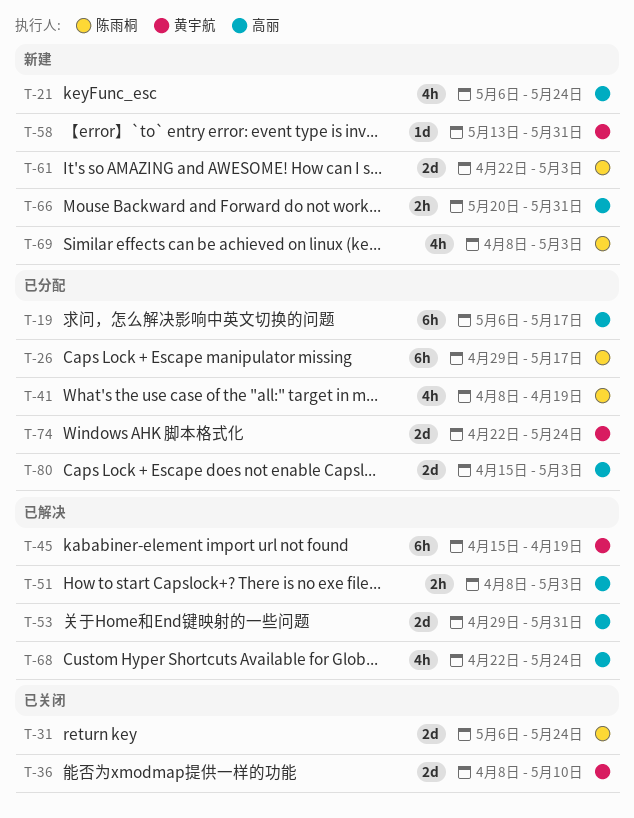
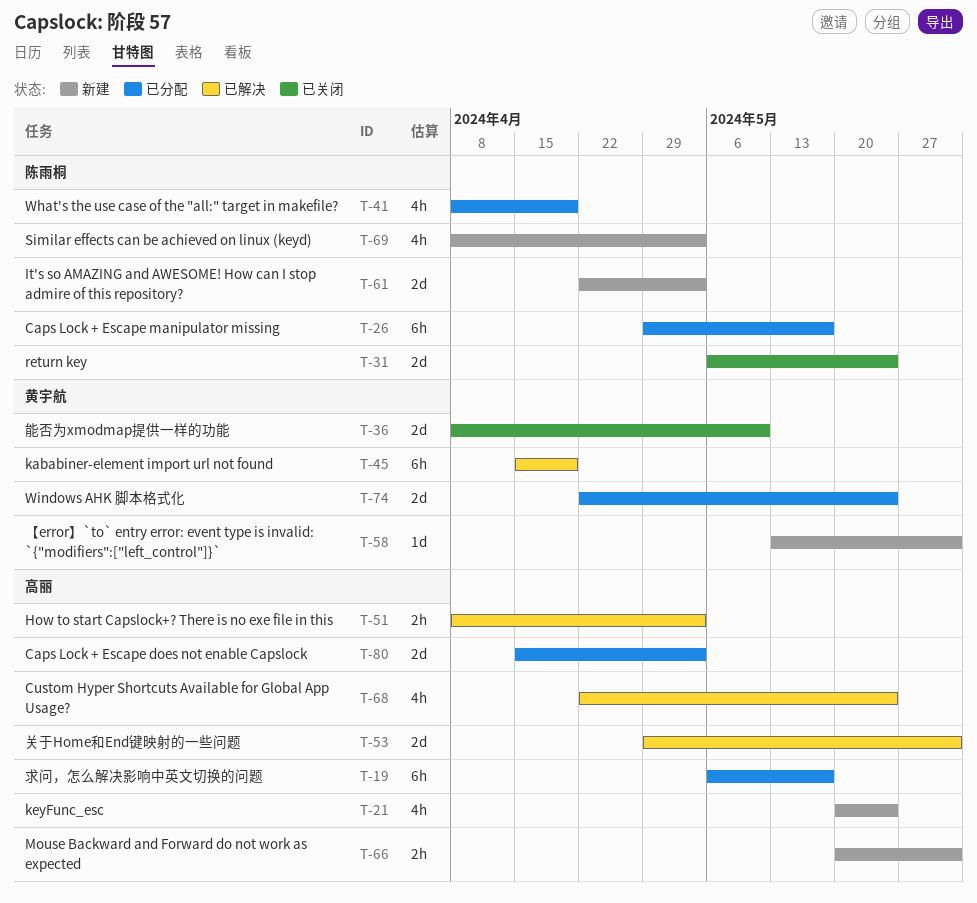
T-21, start: May 6 -> May 20

